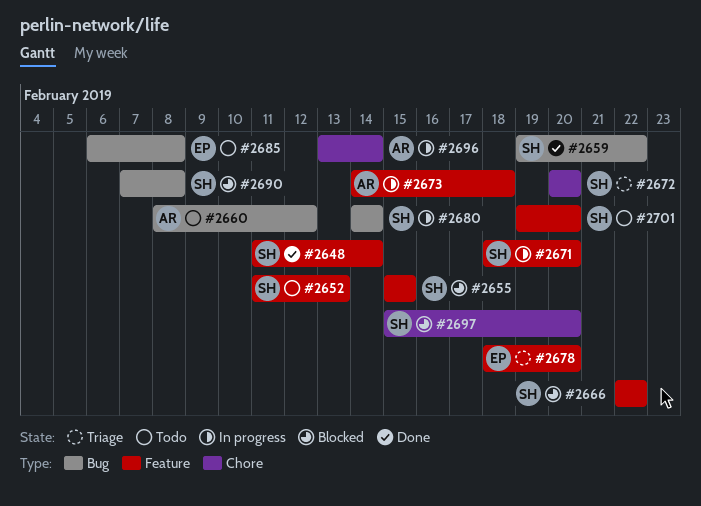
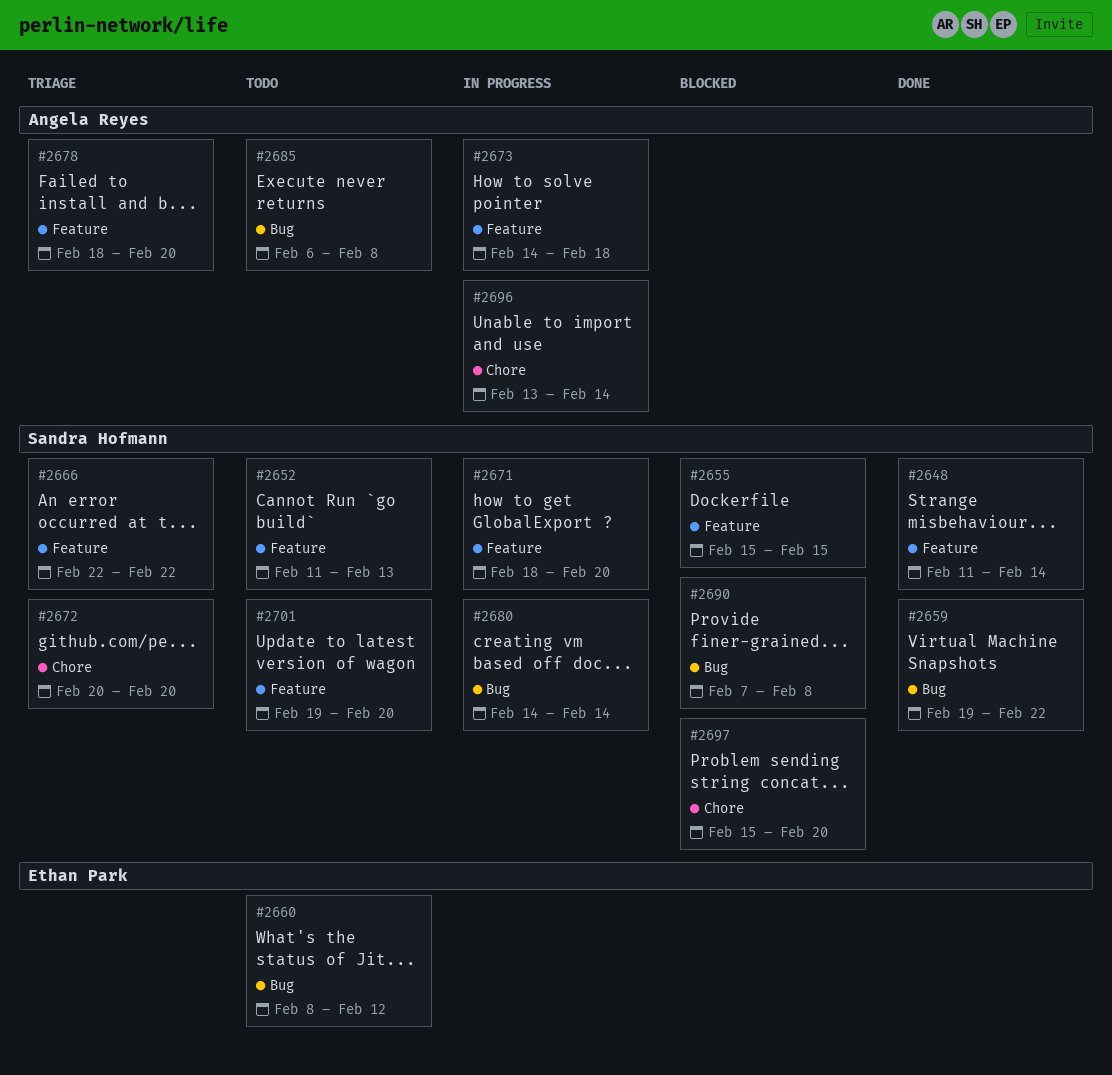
#2660, owner: Angela Reyes -> Ethan Park
#2666, status: Blocked -> Triage
#2678, owner: Ethan Park -> Angela Reyes
#2685, owner: Ethan Park -> Angela Reyes

